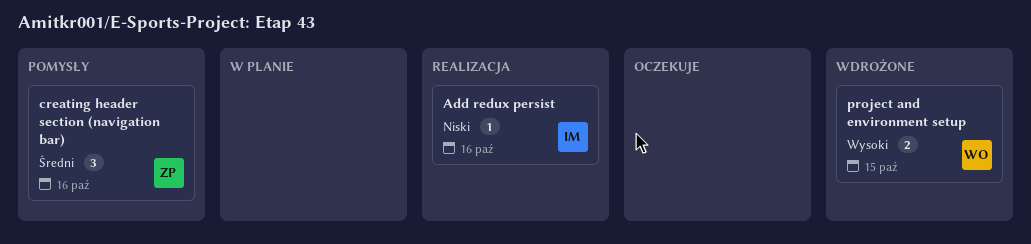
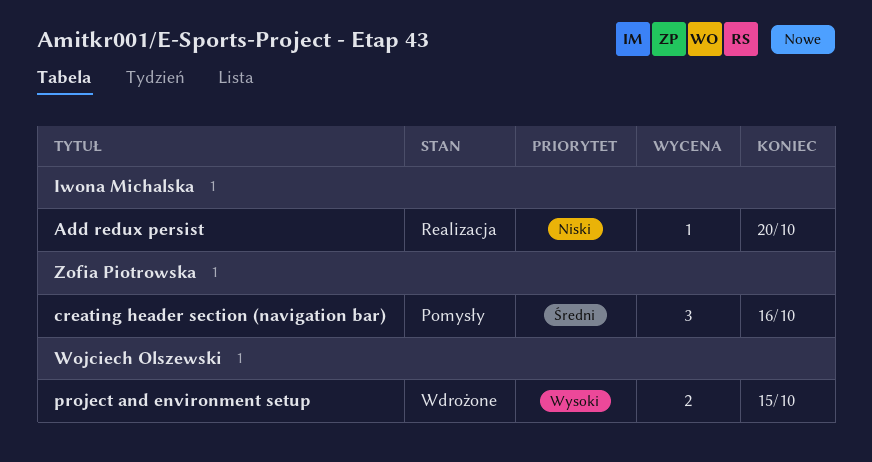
Add redux persist, due: Oct 16 -> Oct 20

